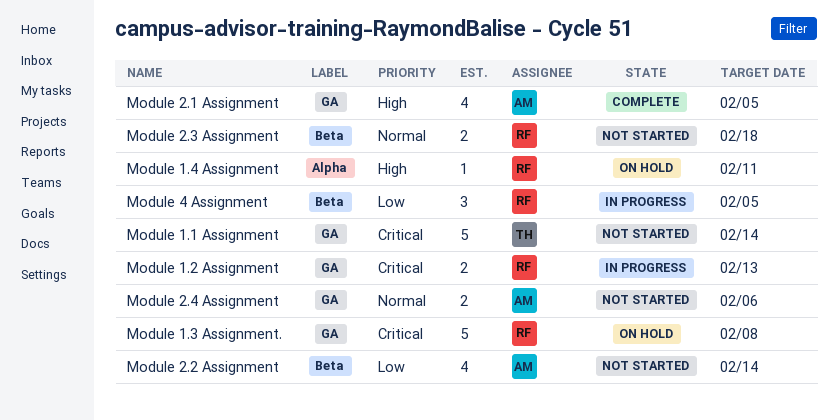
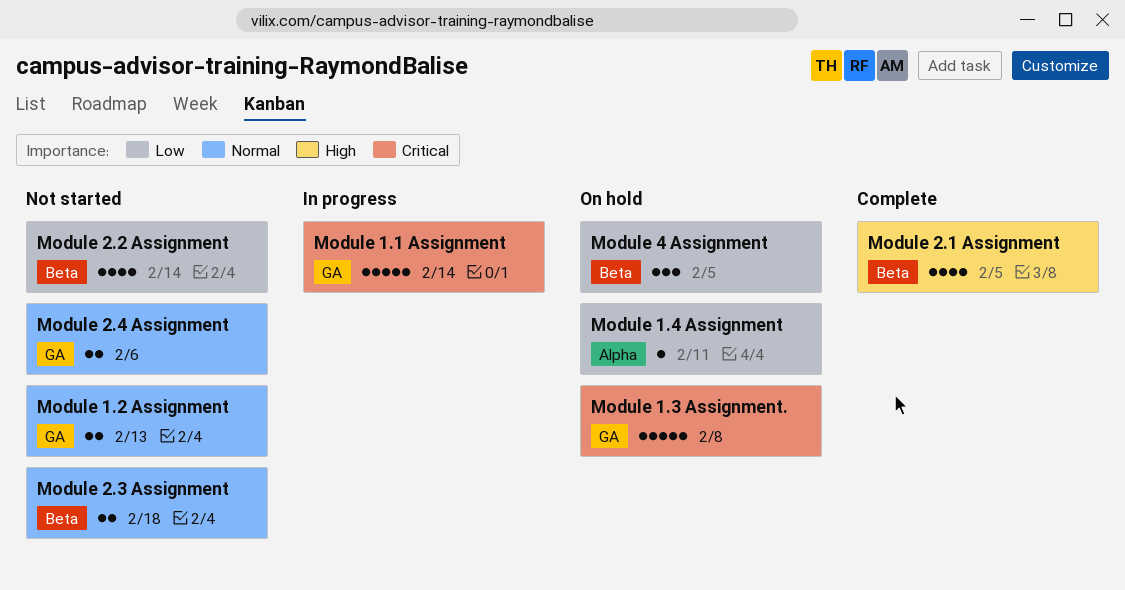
Module 1.1 Assignment, status: Not started -> In progress
Module 1.2 Assignment, status: In progress -> Not started
Module 1.2 Assignment, priority: Critical -> Normal
Module 1.4 Assignment, priority: High -> Low
Module 2.1 Assignment, label: GA -> Beta
Module 4 Assignment, status: In progress -> On hold

